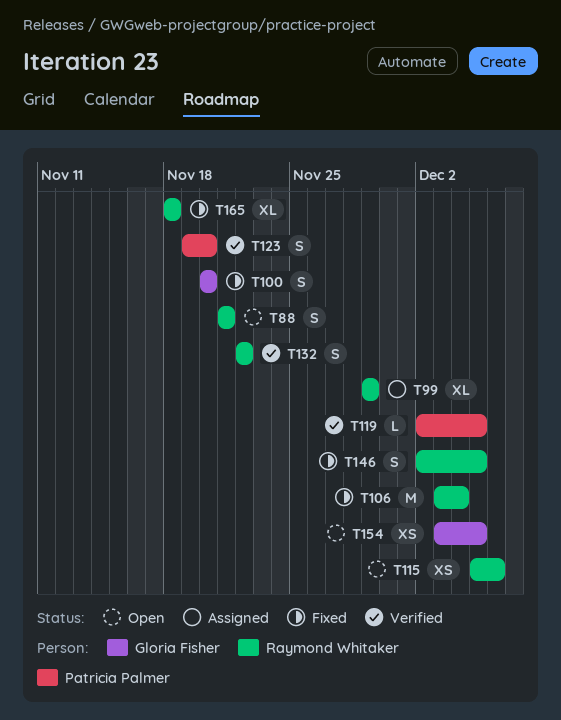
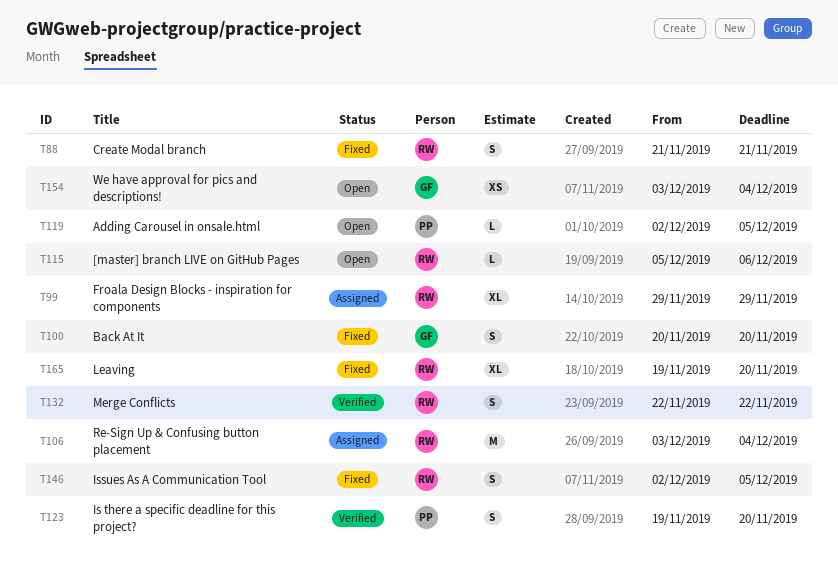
T88, status: Open -> Fixed
T106, status: Fixed -> Assigned
T115, estimate: XS -> L
T119, status: Verified -> Open
T154, due: Dec 5 -> Dec 4
T165, start: Nov 18 -> Nov 19
T165, due: Nov 18 -> Nov 20

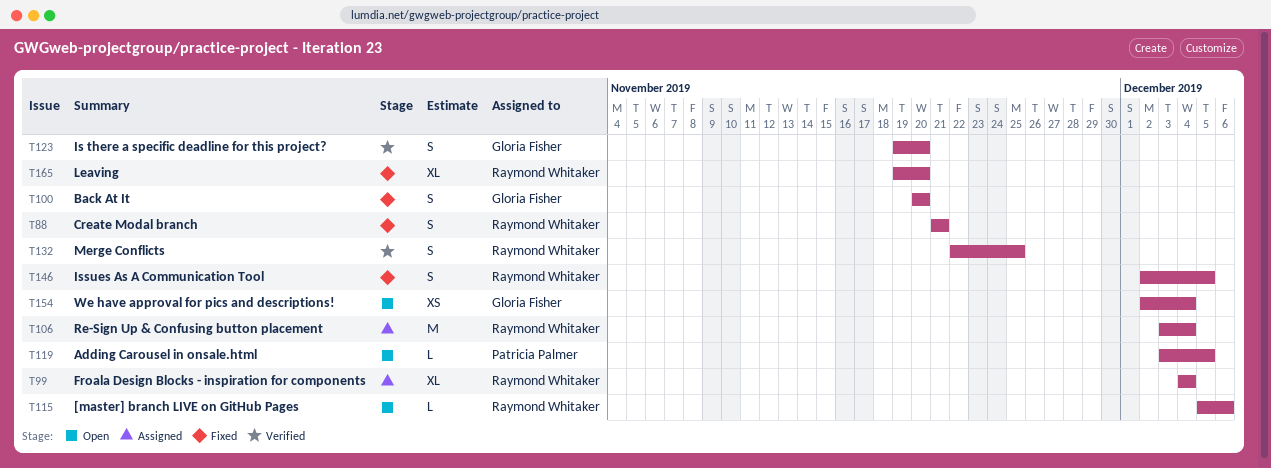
T99, start: Nov 29 -> Dec 4
T99, due: Nov 29 -> Dec 4
T119, start: Dec 2 -> Dec 3
T123, owner: Patricia Palmer -> Gloria Fisher
T132, due: Nov 22 -> Nov 25
T154, start: Dec 3 -> Dec 2

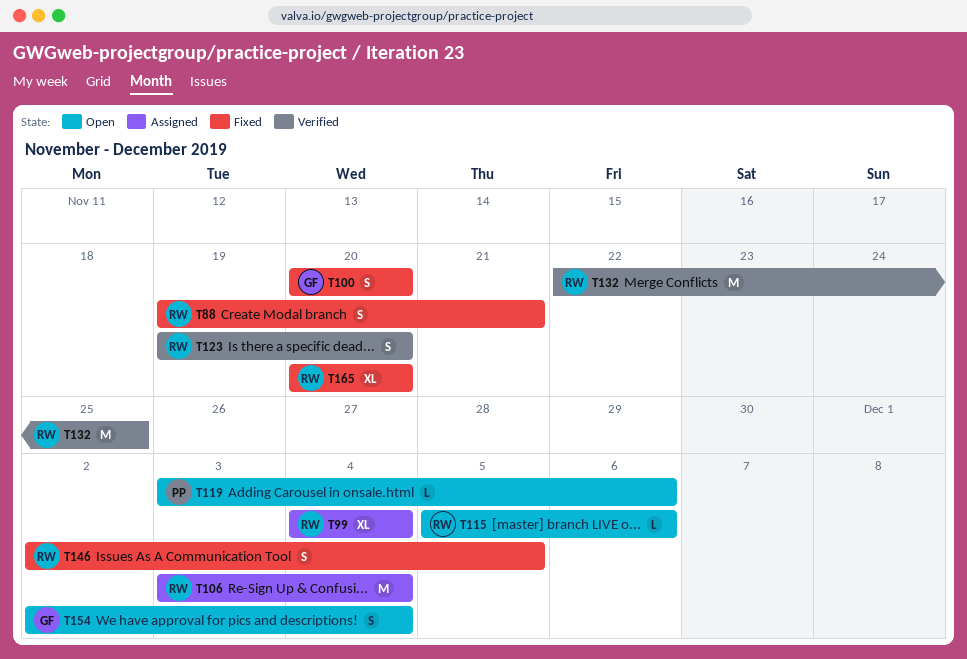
T88, start: Nov 21 -> Nov 19
T119, due: Dec 5 -> Dec 6
T123, owner: Gloria Fisher -> Raymond Whitaker
T132, estimate: S -> M
T154, estimate: XS -> S
T165, start: Nov 19 -> Nov 20

